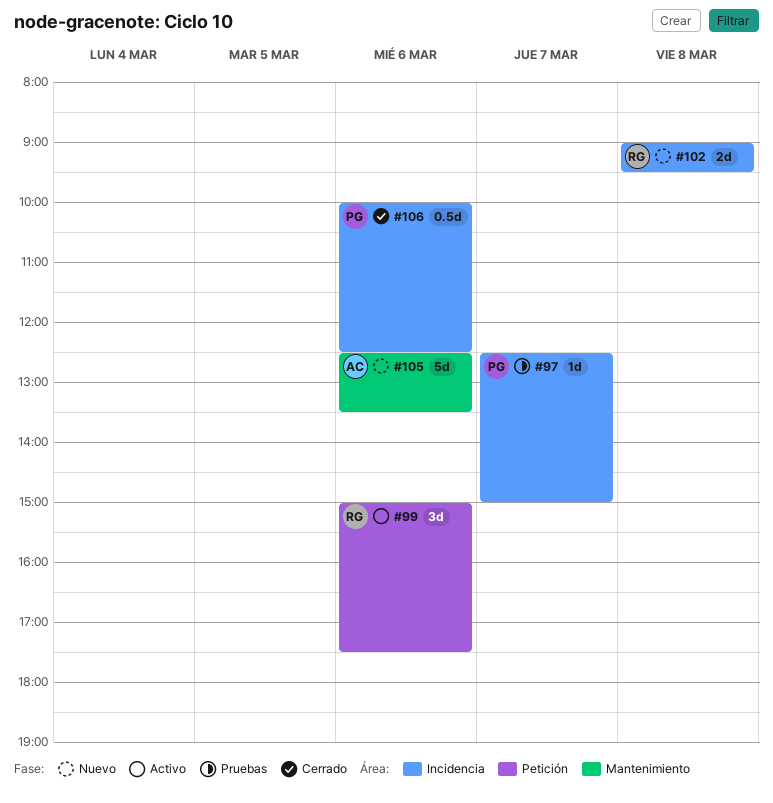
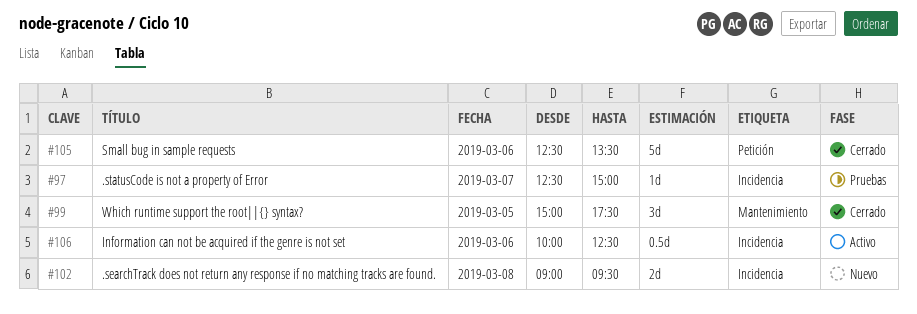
#99, status: Activo -> Cerrado
#99, label: Petición -> Mantenimiento
#99, day: Mar 6 -> Mar 5
#105, status: Nuevo -> Cerrado
#105, label: Mantenimiento -> Petición
#106, status: Cerrado -> Activo

